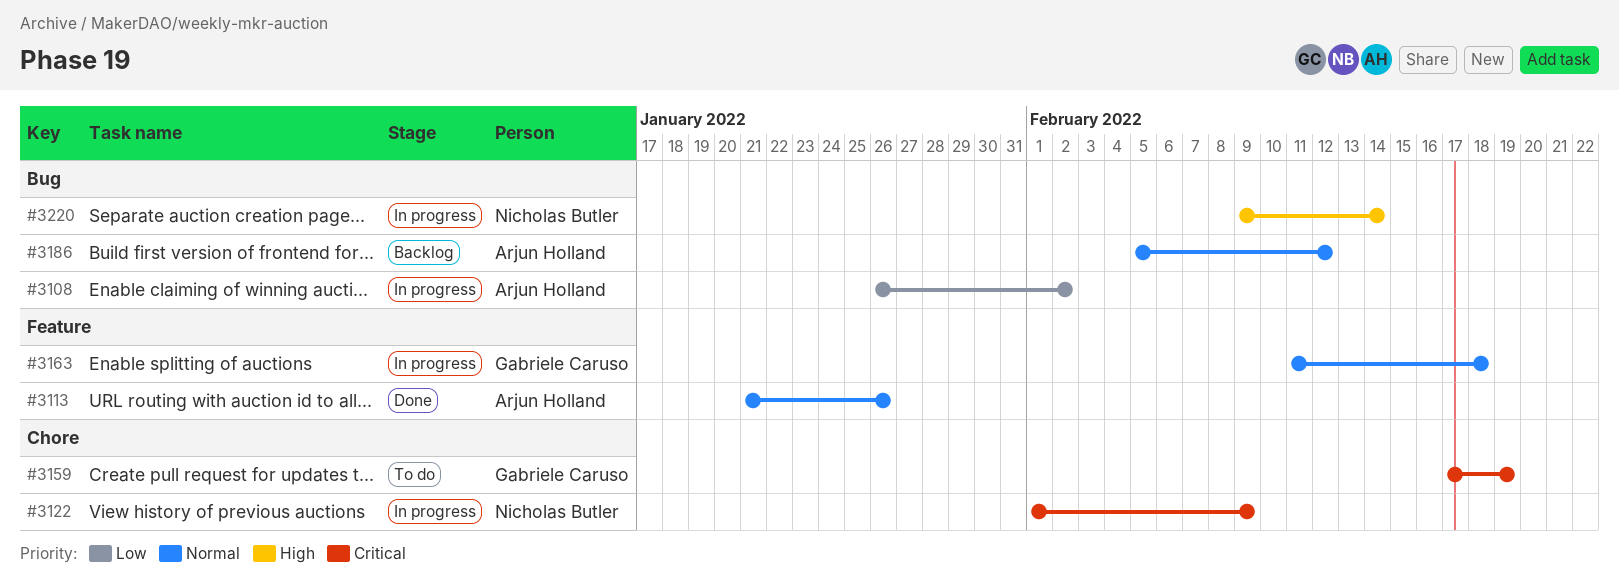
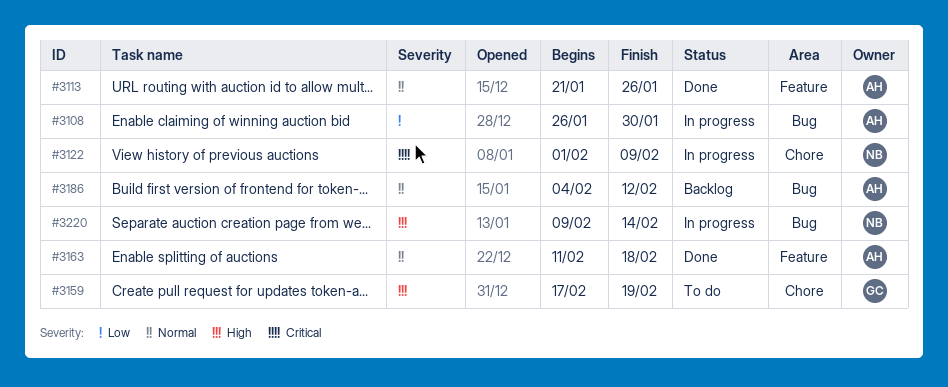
#3108, due: Feb 2 -> Jan 30
#3159, priority: Critical -> High
#3163, status: In progress -> Done
#3163, owner: Gabriele Caruso -> Arjun Holland
#3186, start: Feb 5 -> Feb 4

